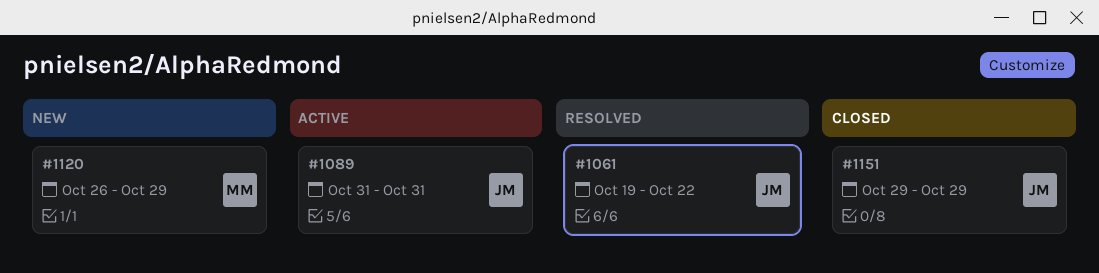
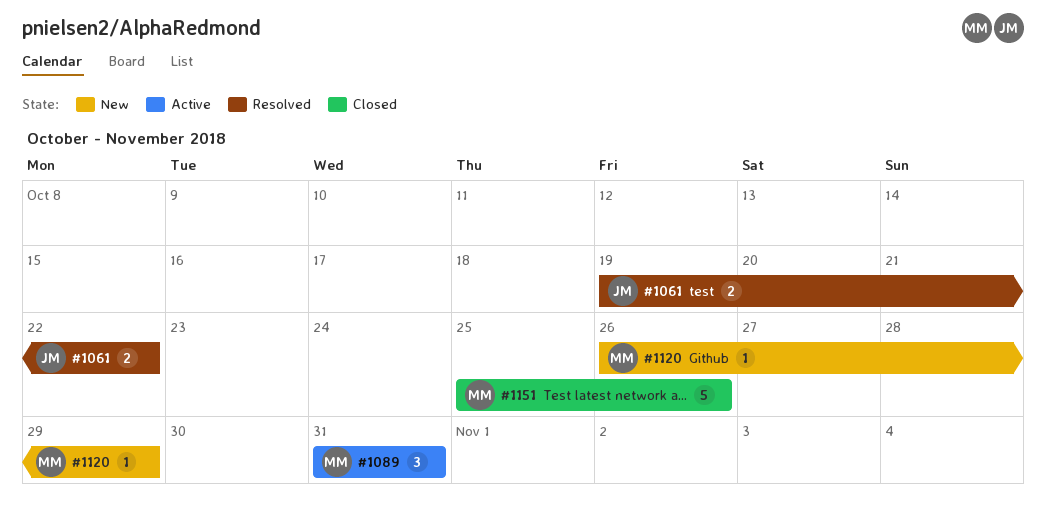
#1089, owner: JM -> MM
#1151, owner: JM -> MM
#1151, start: Oct 29 -> Oct 25
#1151, due: Oct 29 -> Oct 26

